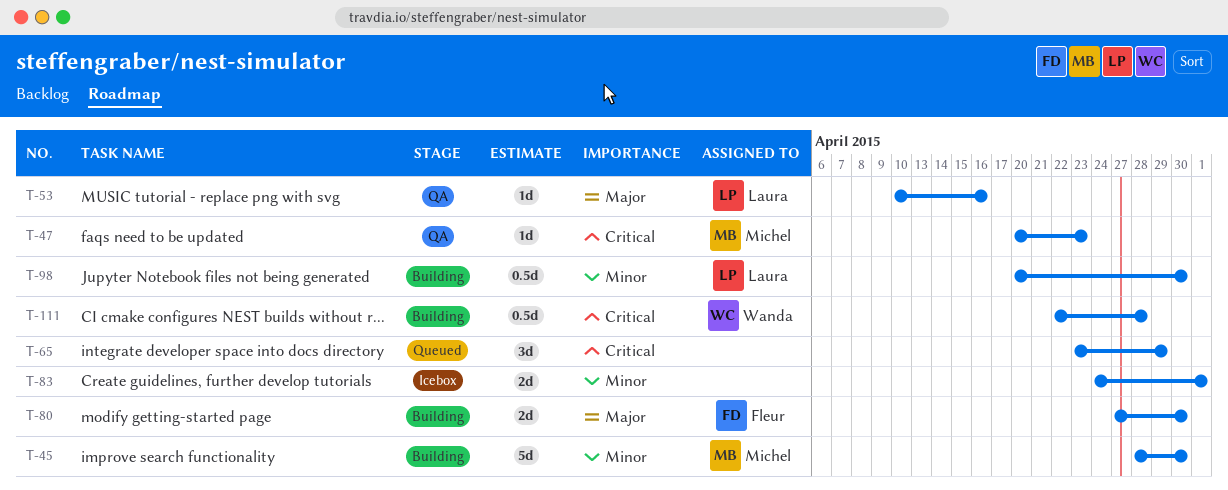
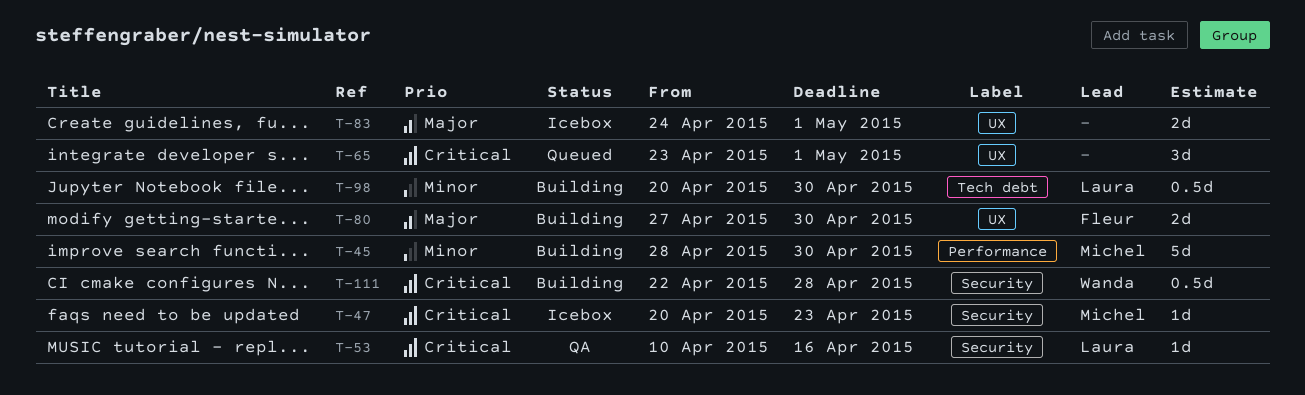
T-47, status: QA -> Icebox
T-53, priority: Major -> Critical
T-65, due: Apr 29 -> May 1
T-83, priority: Minor -> Major

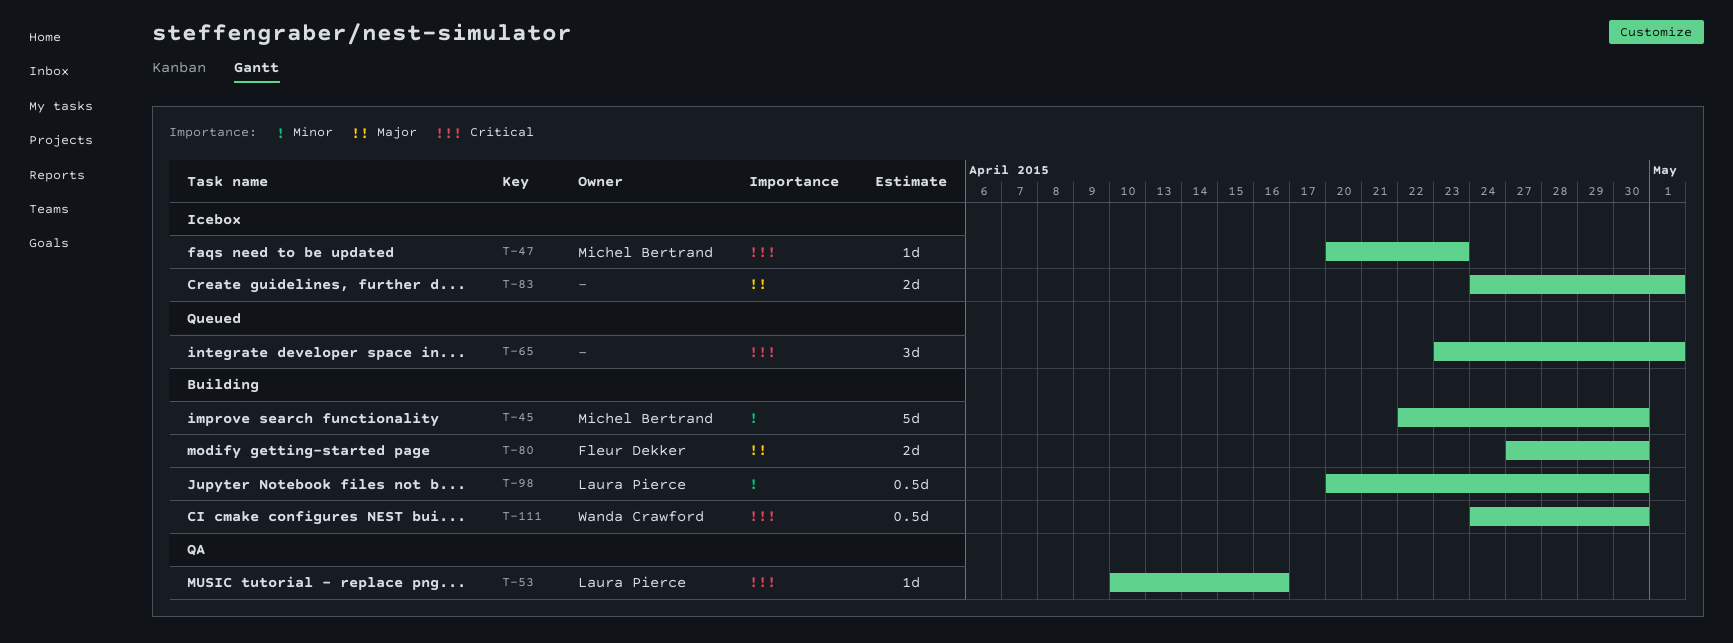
T-45, start: Apr 28 -> Apr 22
T-111, start: Apr 22 -> Apr 24
T-111, due: Apr 28 -> Apr 30

